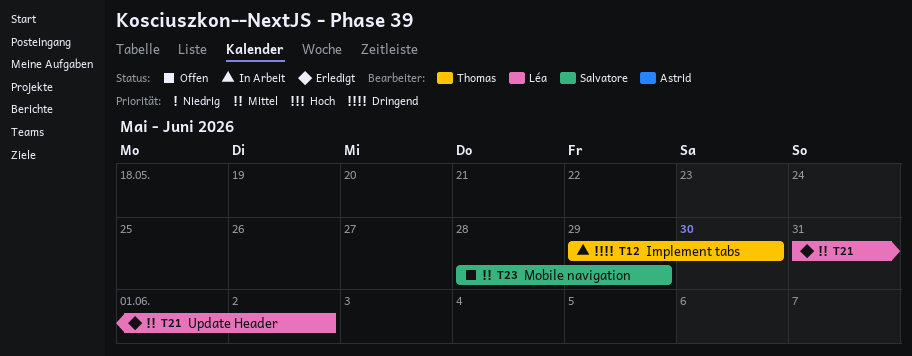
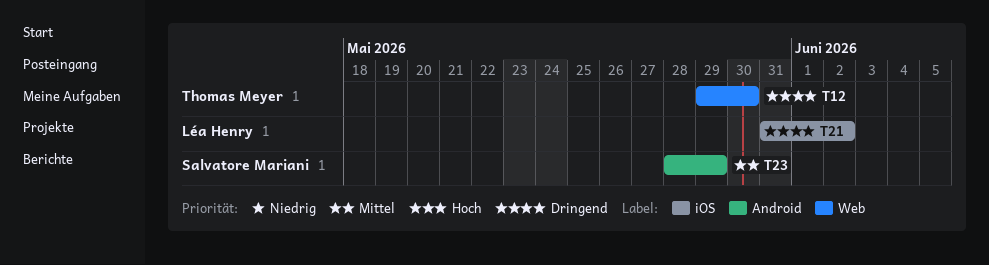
T21, priority: Mittel -> Dringend

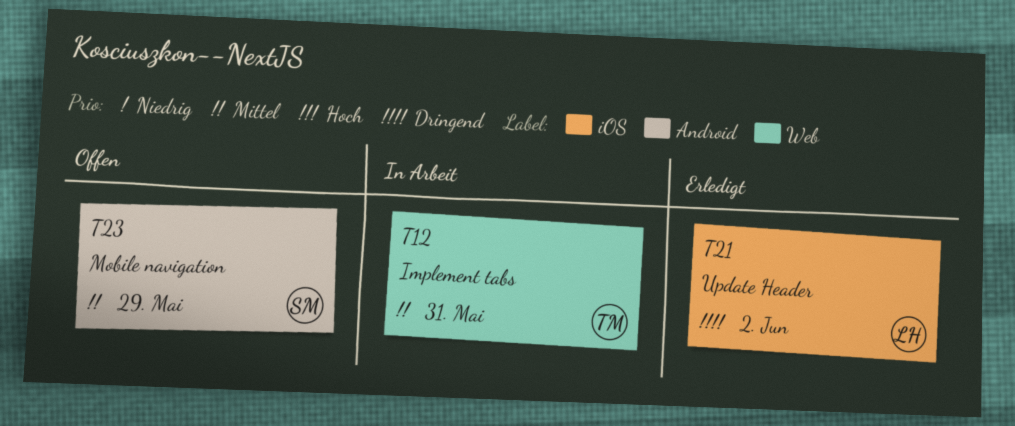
T12, priority: Dringend -> Mittel
T12, due: May 30 -> May 31

